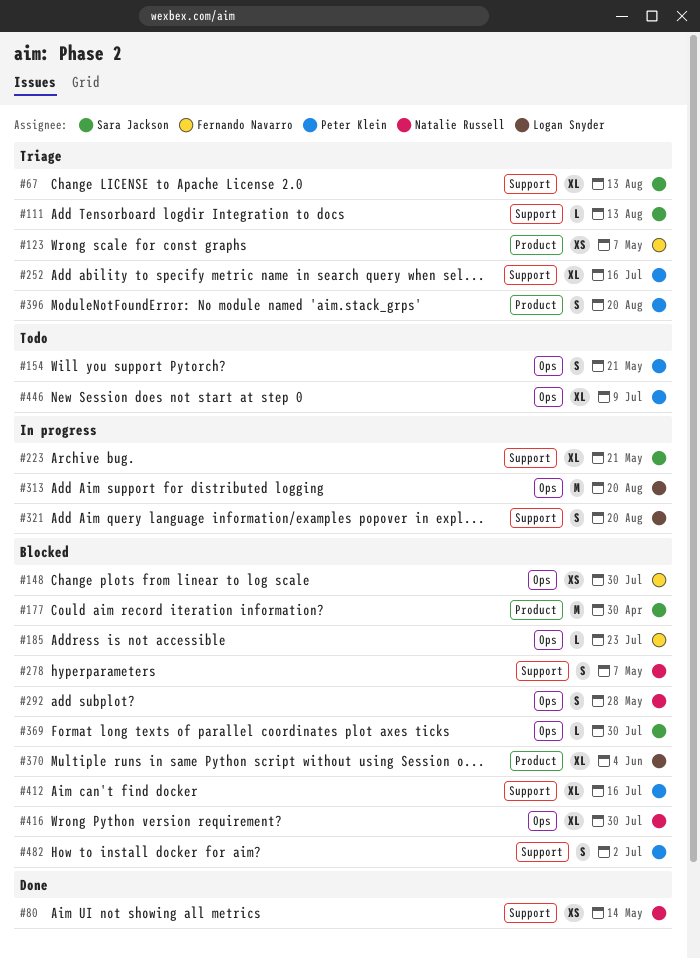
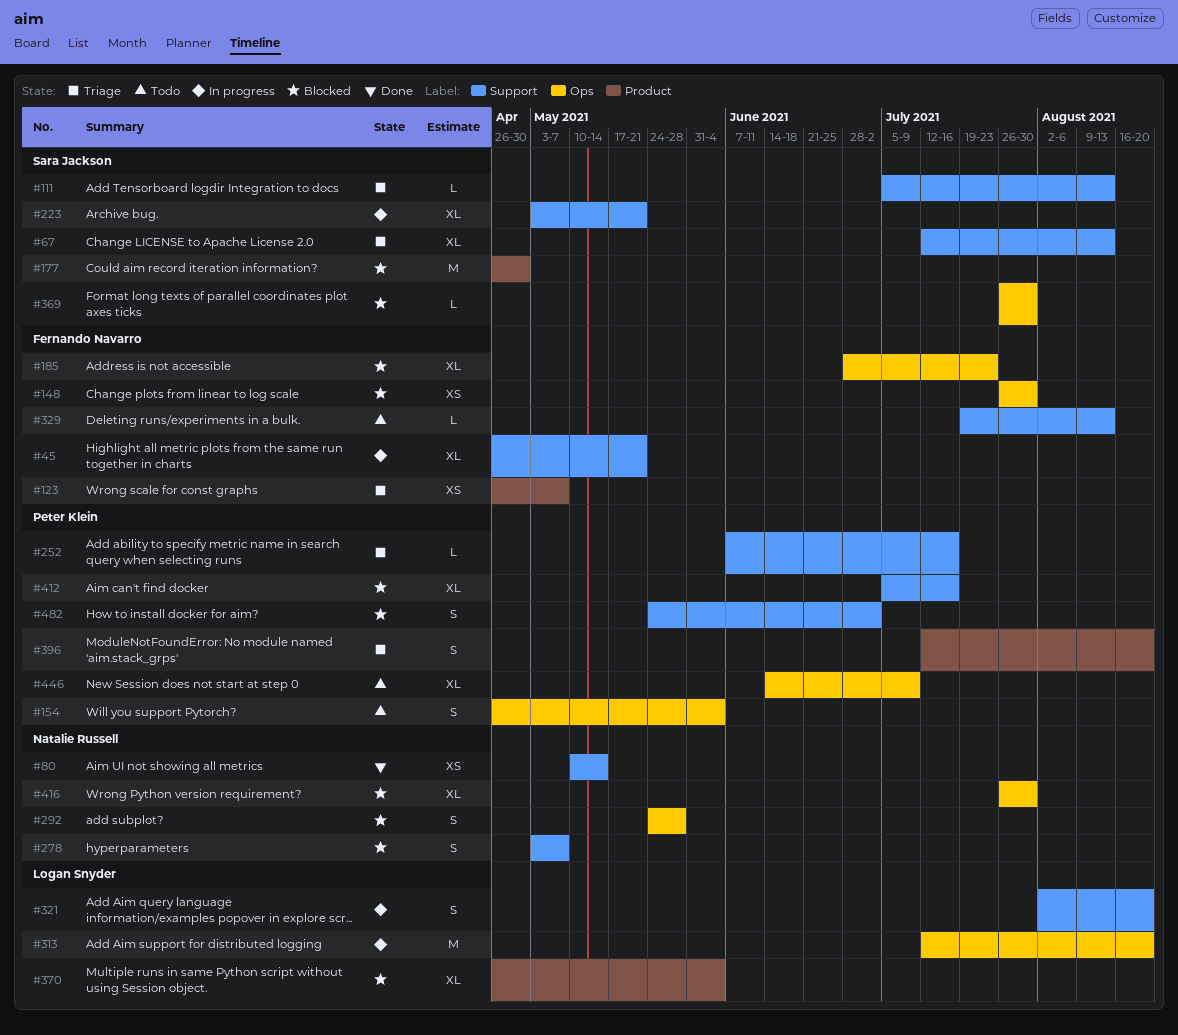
#45: none -> present
#154, due: May 21 -> Jun 4
#185, estimate: L -> XL
#252, estimate: XL -> L
#329: none -> present

